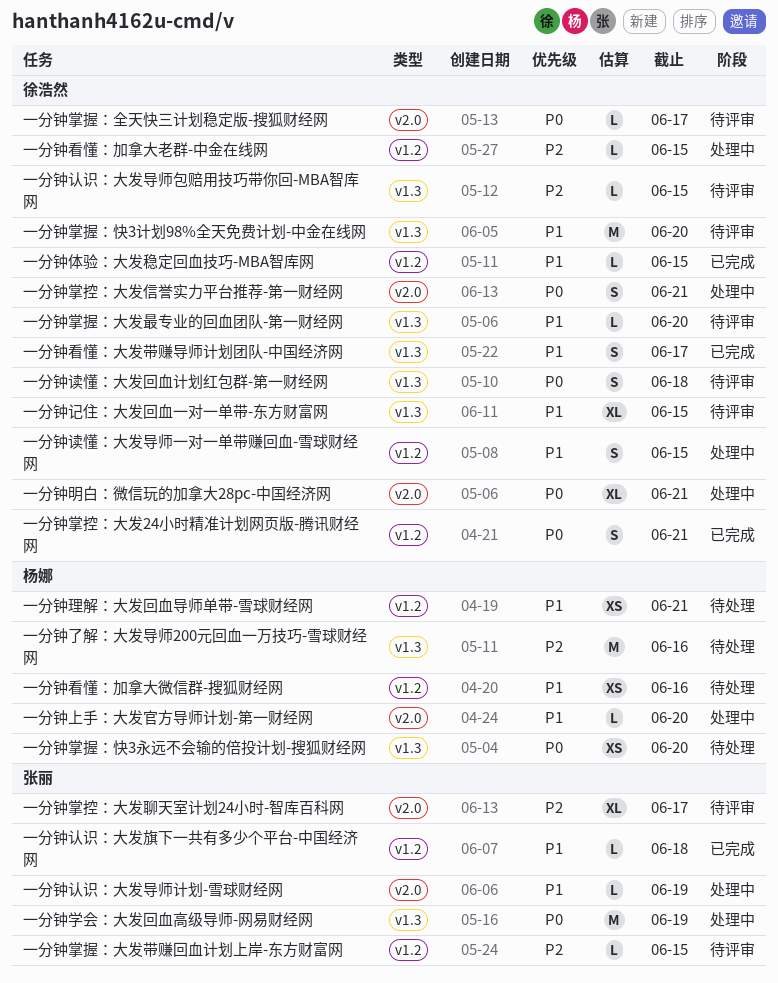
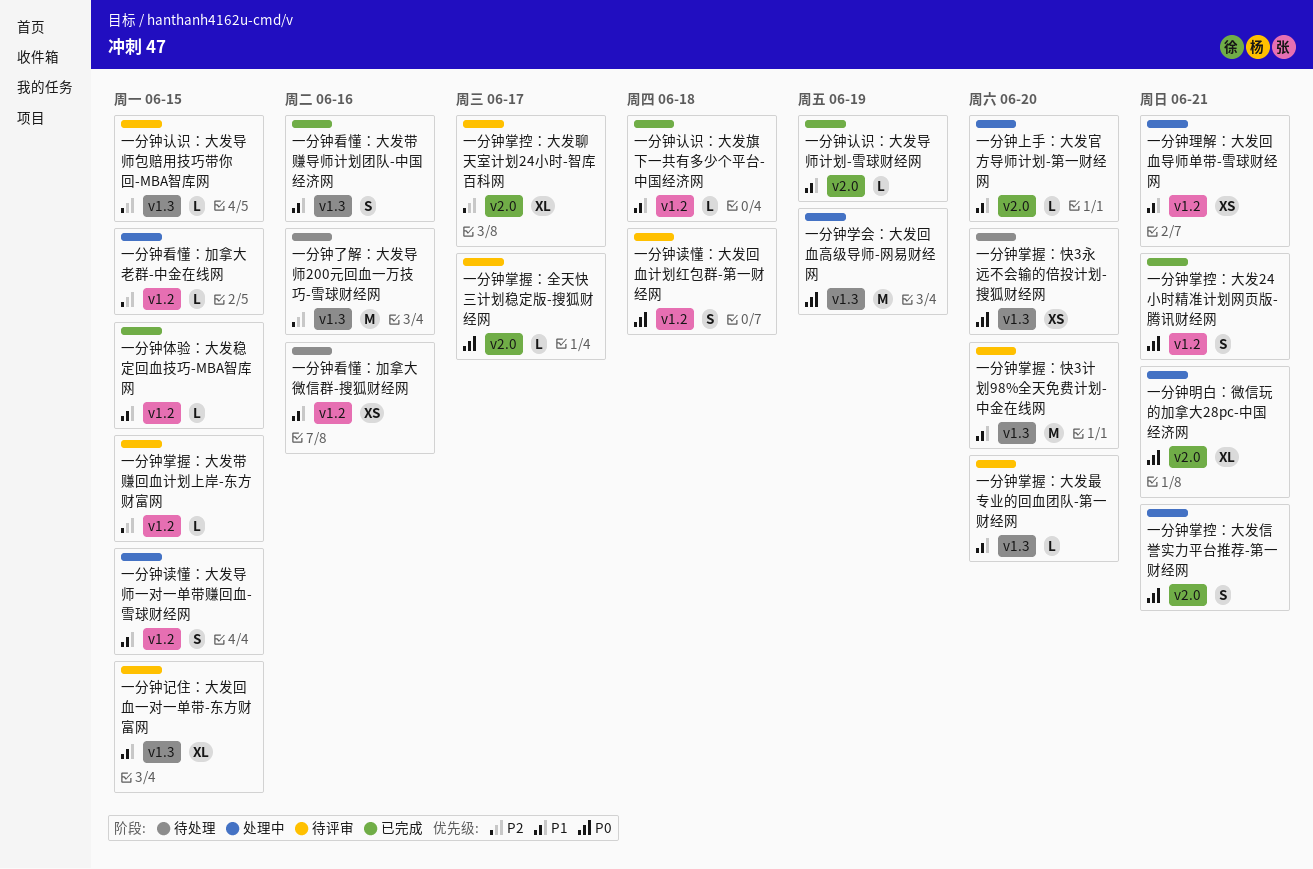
一分钟理解：大发回血导师单带-雪球财经网, status: 待处理 -> 处理中
一分钟看懂：大发带赚导师计划团队-中国经济网, due: Jun 17 -> Jun 16
一分钟认识：大发导师计划-雪球财经网, status: 处理中 -> 已完成
一分钟读懂：大发回血计划红包群-第一财经网, label: v1.3 -> v1.2

